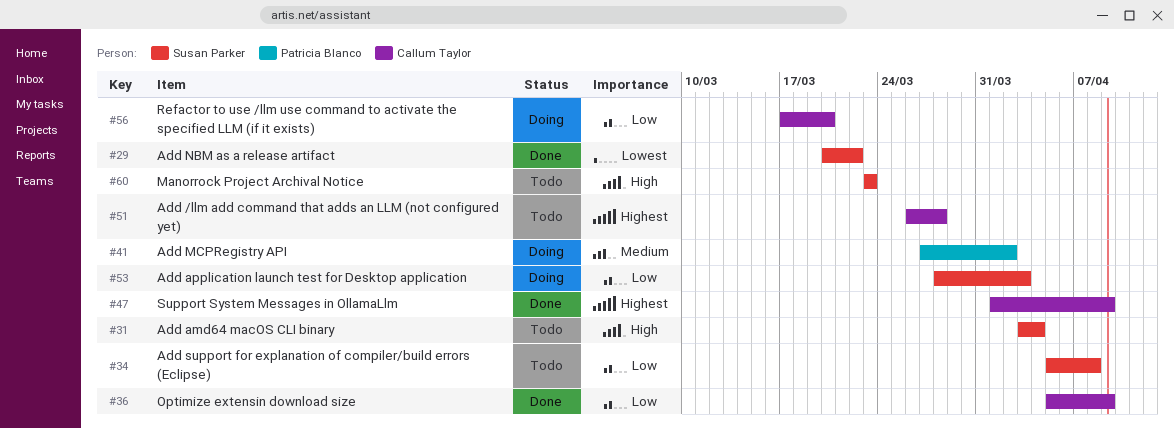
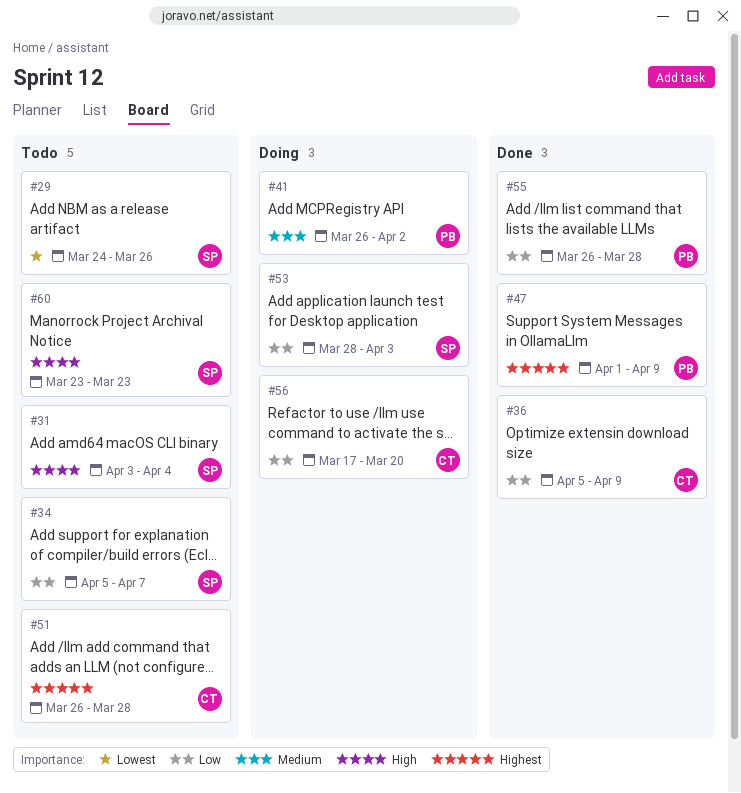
#29, status: Done -> Todo
#29, start: Mar 20 -> Mar 24
#29, due: Mar 22 -> Mar 26
#34, due: Apr 8 -> Apr 7
#41, start: Mar 27 -> Mar 26
#47, owner: Callum Taylor -> Patricia Blanco
#55: none -> present

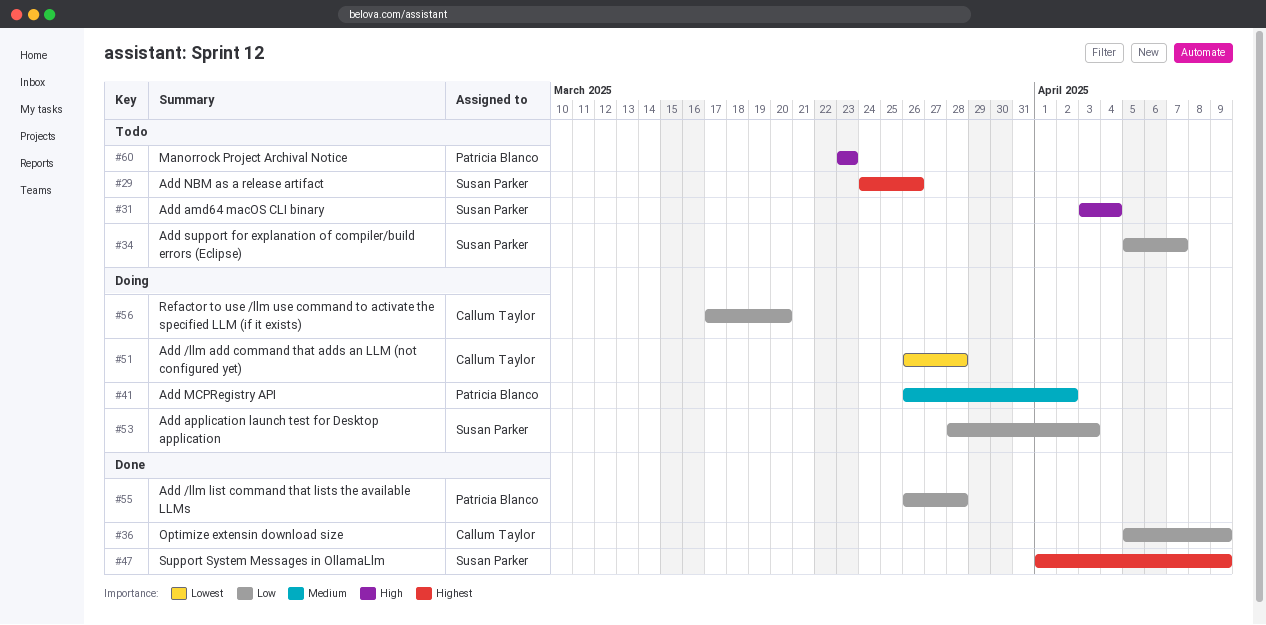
#29, priority: Lowest -> Highest
#47, owner: Patricia Blanco -> Susan Parker
#51, status: Todo -> Doing
#51, priority: Highest -> Lowest
#60, owner: Susan Parker -> Patricia Blanco

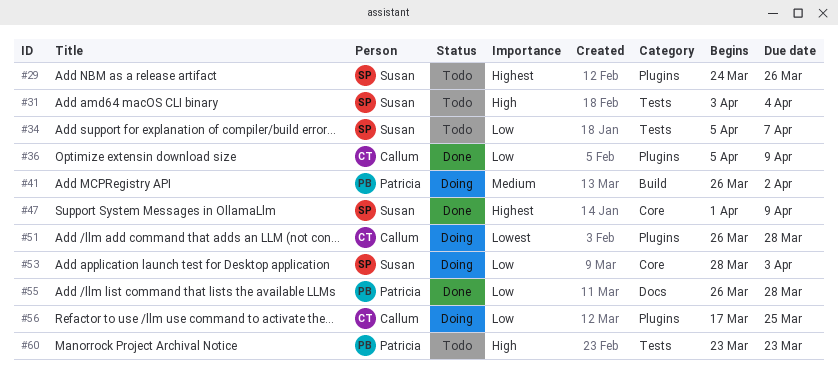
#56, due: Mar 20 -> Mar 25

